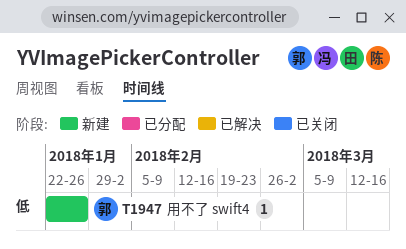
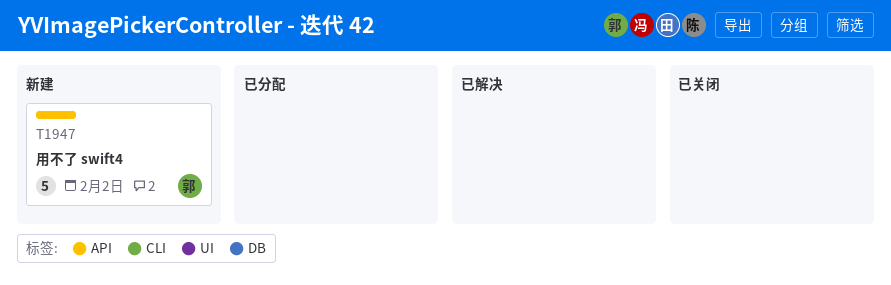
T1947, estimate: 1 -> 5
T1947, due: Jan 26 -> Feb 2

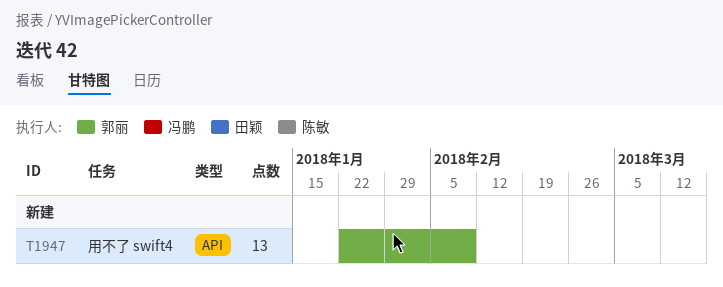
T1947, estimate: 5 -> 13
T1947, due: Feb 2 -> Feb 9

